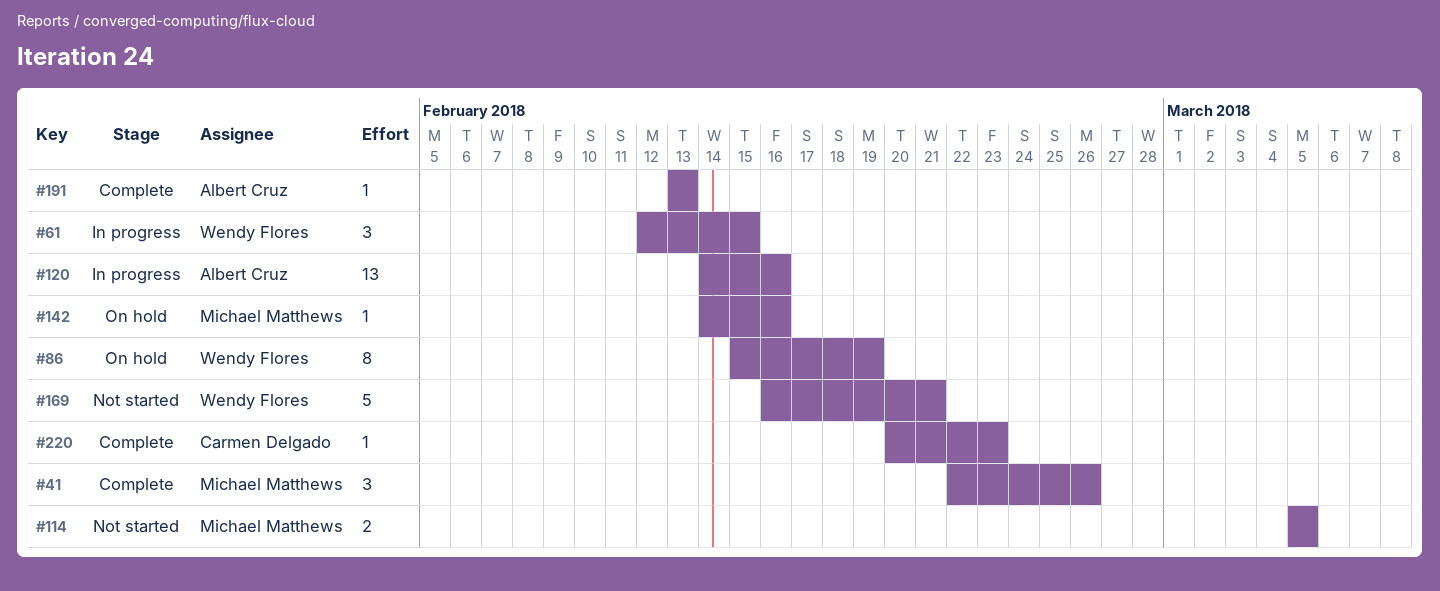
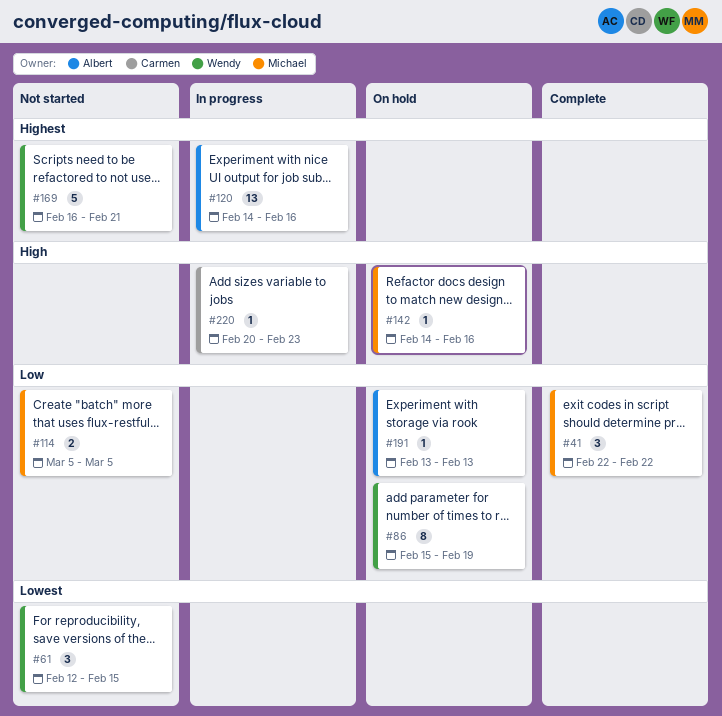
#41, due: Feb 26 -> Feb 22
#61, status: In progress -> Not started
#191, status: Complete -> On hold
#220, status: Complete -> In progress

